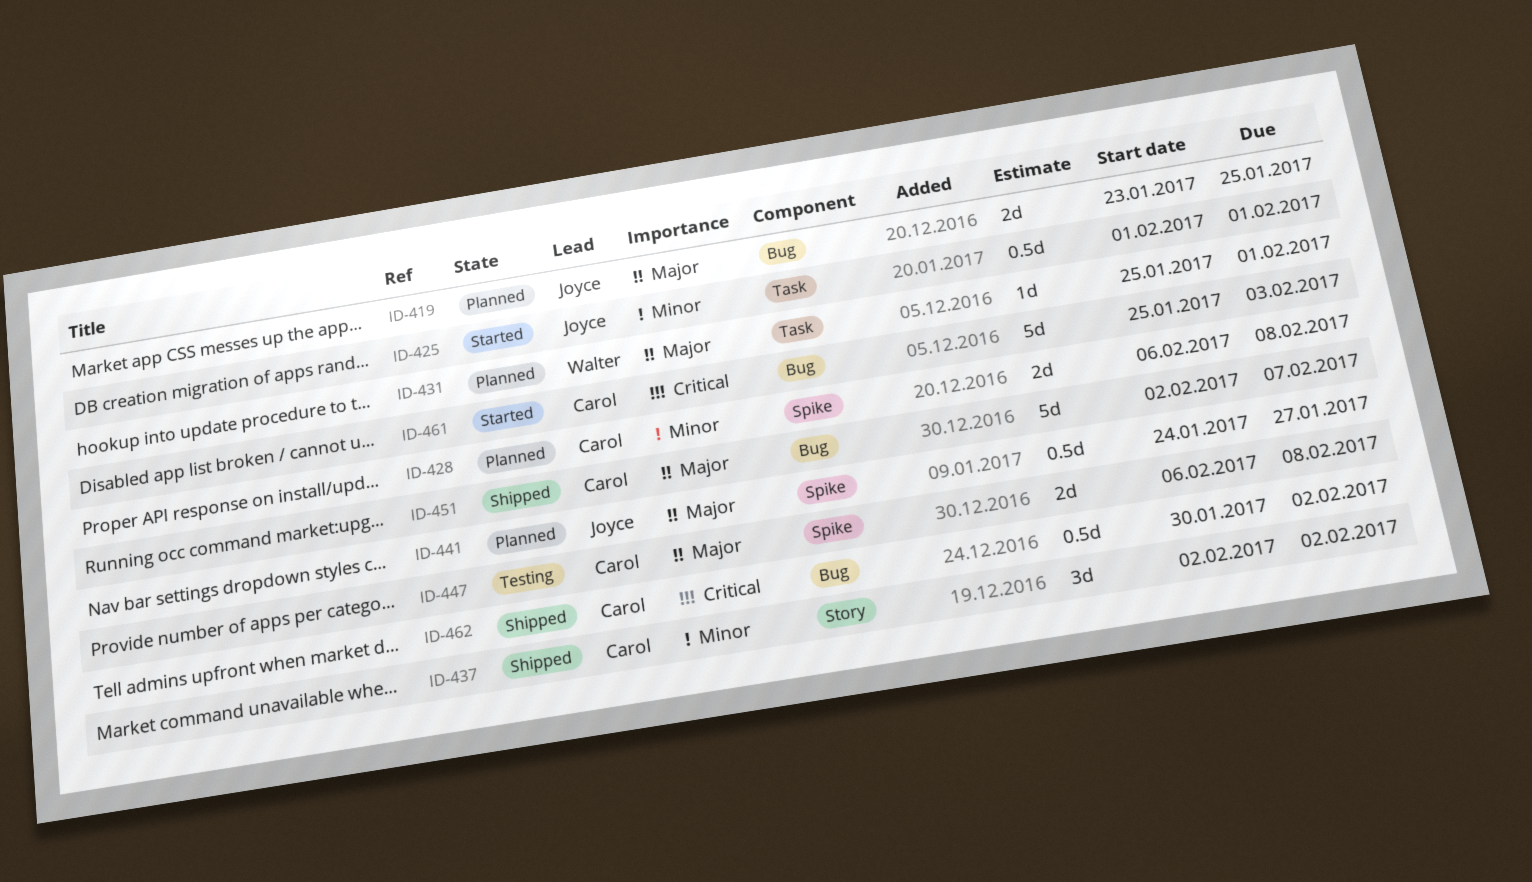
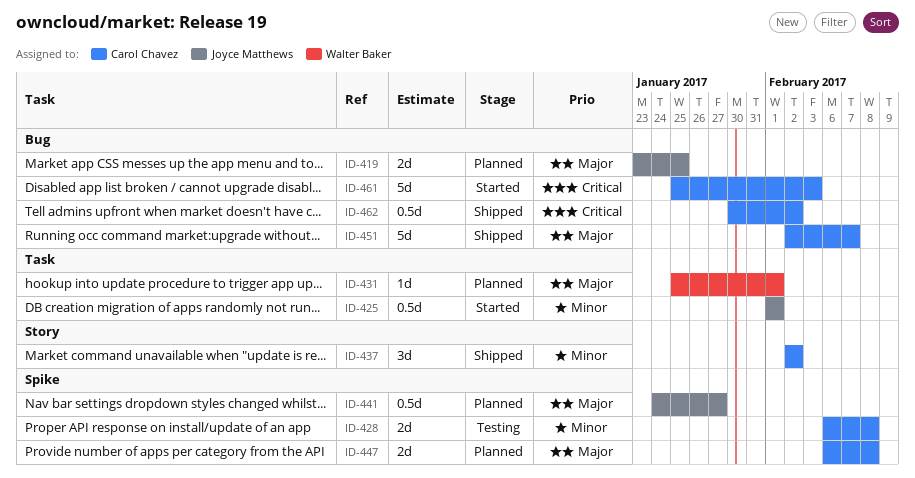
ID-428, status: Planned -> Testing
ID-447, status: Testing -> Planned

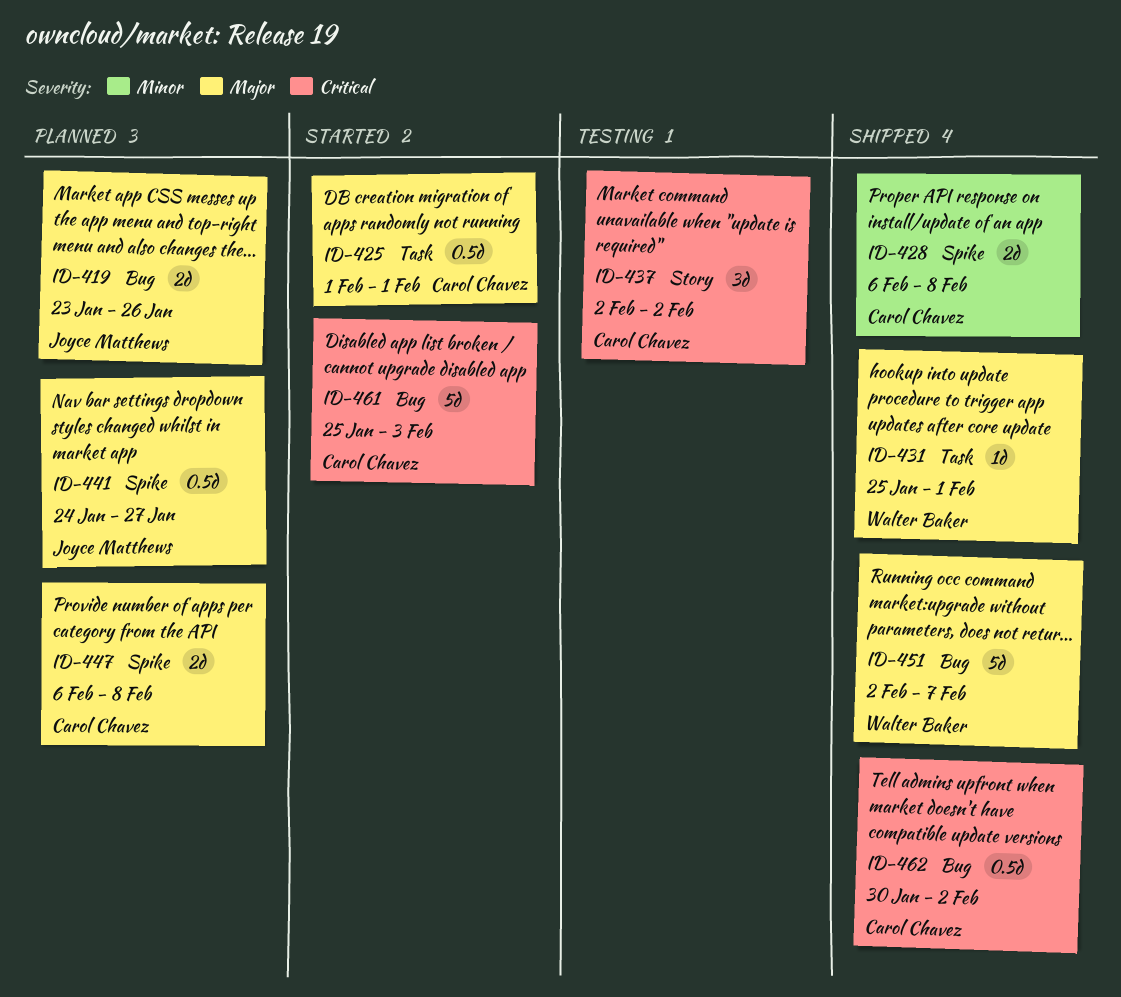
ID-419, due: Jan 25 -> Jan 26
ID-425, owner: Joyce Matthews -> Carol Chavez
ID-425, priority: Minor -> Major
ID-428, status: Testing -> Shipped
ID-431, status: Planned -> Shipped
ID-437, status: Shipped -> Testing
ID-437, priority: Minor -> Critical
ID-451, owner: Carol Chavez -> Walter Baker

